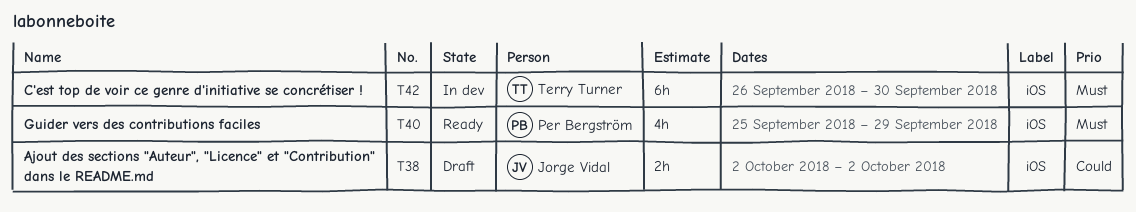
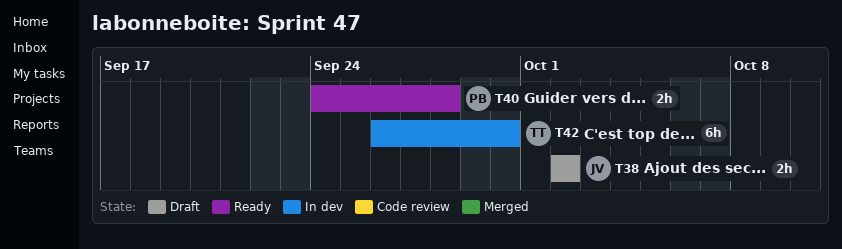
T40, estimate: 4h -> 2h
T40, start: Sep 25 -> Sep 24
T40, due: Sep 29 -> Sep 28

